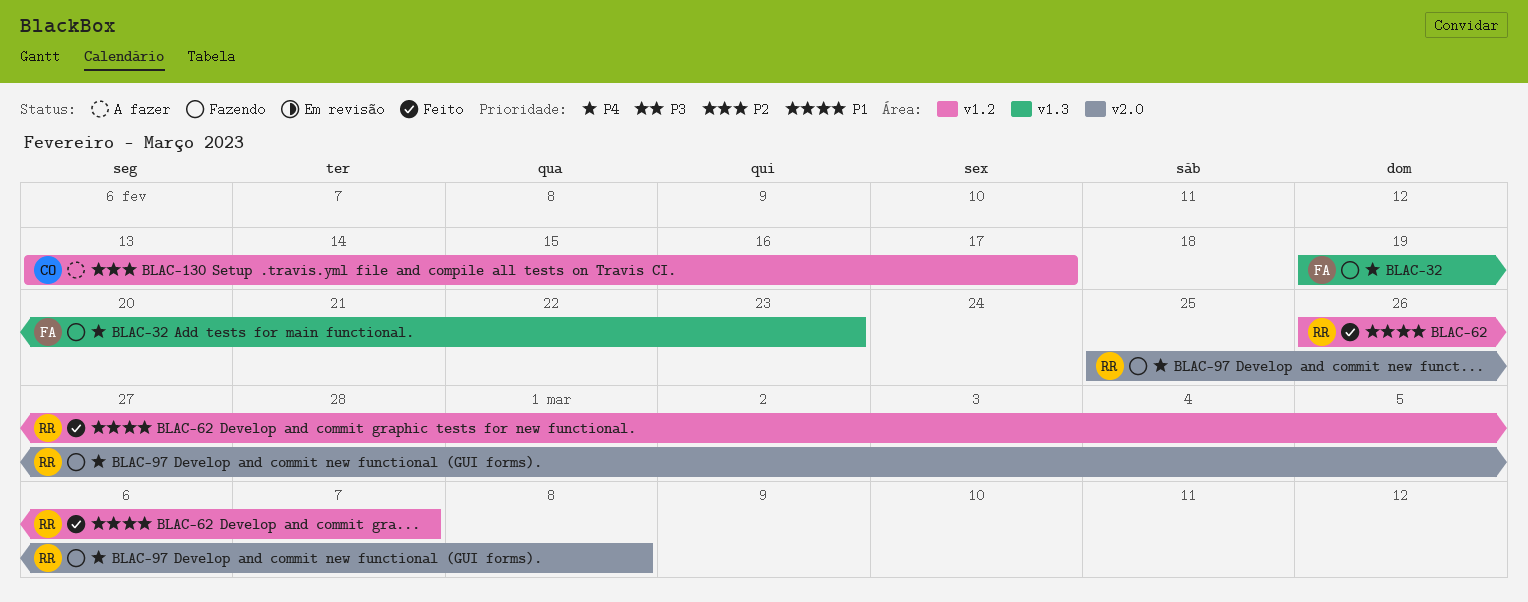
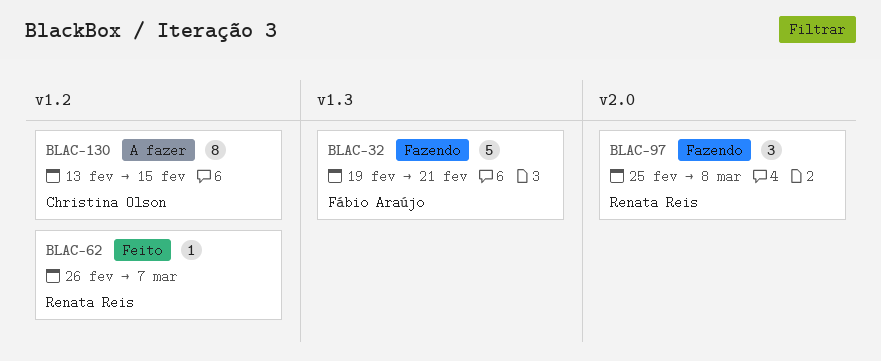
BLAC-32, due: Feb 23 -> Feb 21
BLAC-130, due: Feb 17 -> Feb 15

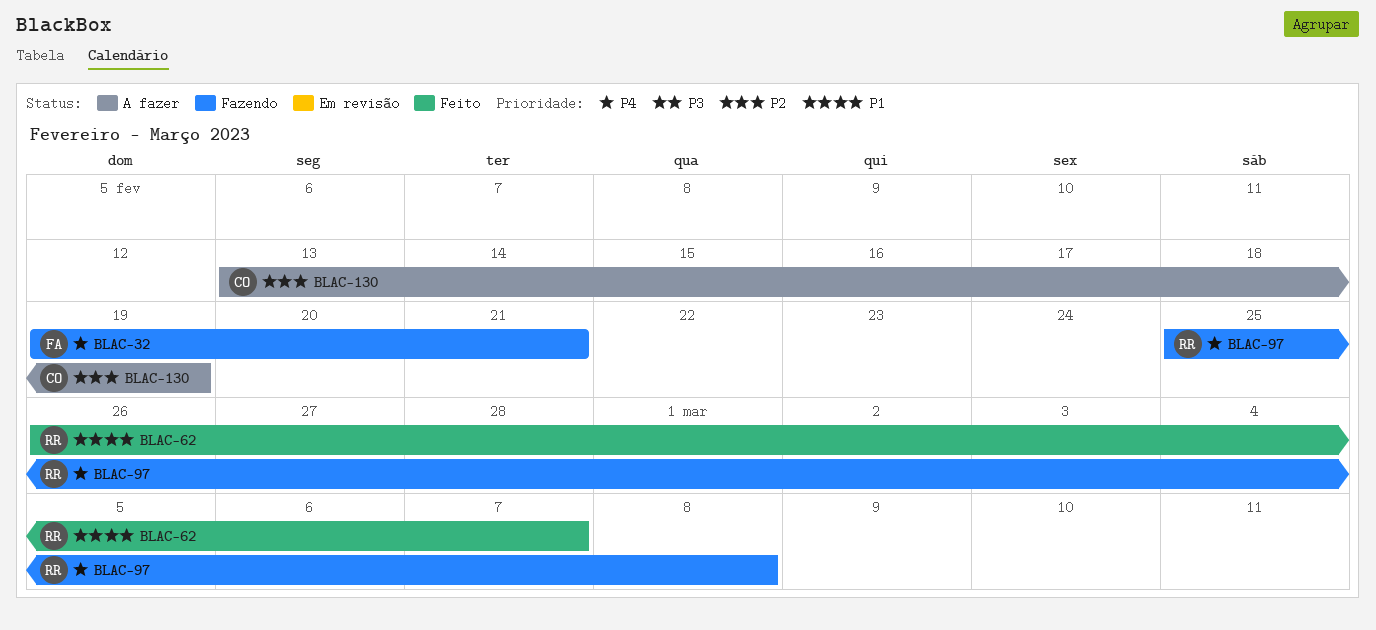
BLAC-130, due: Feb 15 -> Feb 19

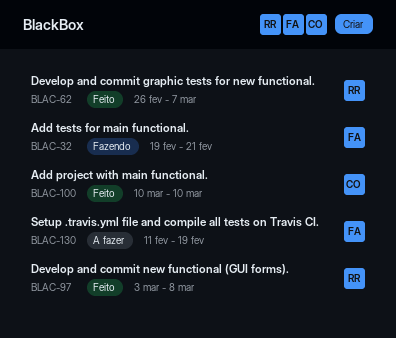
BLAC-97, status: Fazendo -> Feito
BLAC-97, start: Feb 25 -> Mar 3
BLAC-100: none -> present
BLAC-130, owner: CO -> FA
BLAC-130, start: Feb 13 -> Feb 11

